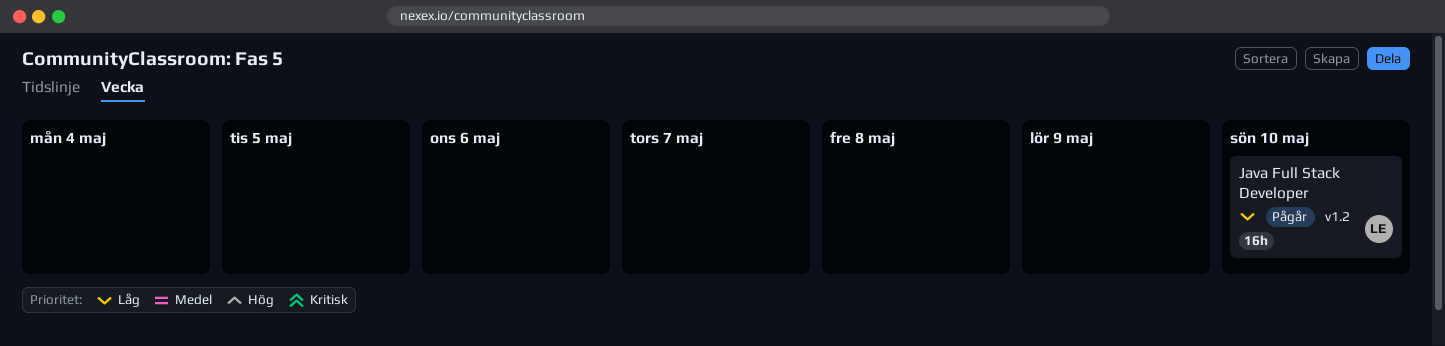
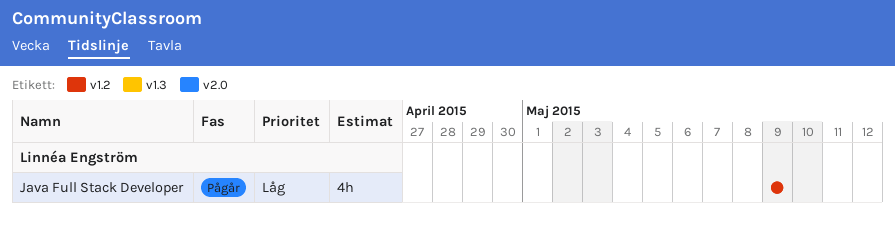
Java Full Stack Developer, estimate: 16h -> 4h
Java Full Stack Developer, due: May 10 -> May 9

